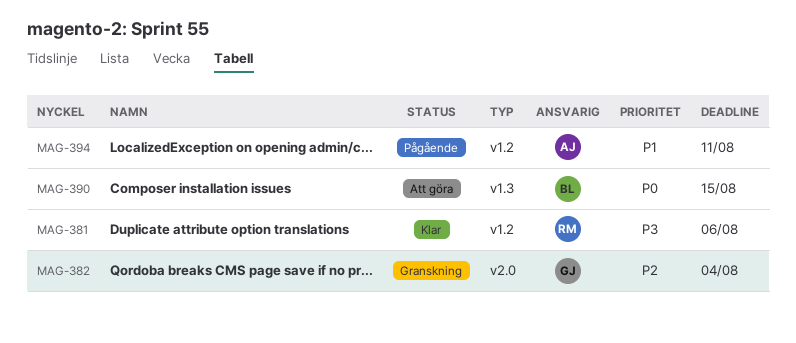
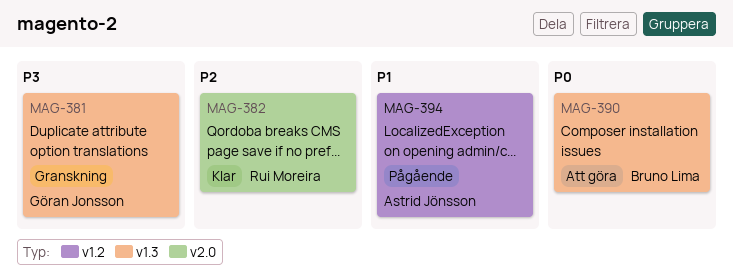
MAG-381, status: Klar -> Granskning
MAG-381, owner: Rui Moreira -> Göran Jonsson
MAG-381, label: v1.2 -> v1.3
MAG-382, status: Granskning -> Klar
MAG-382, owner: Göran Jonsson -> Rui Moreira

